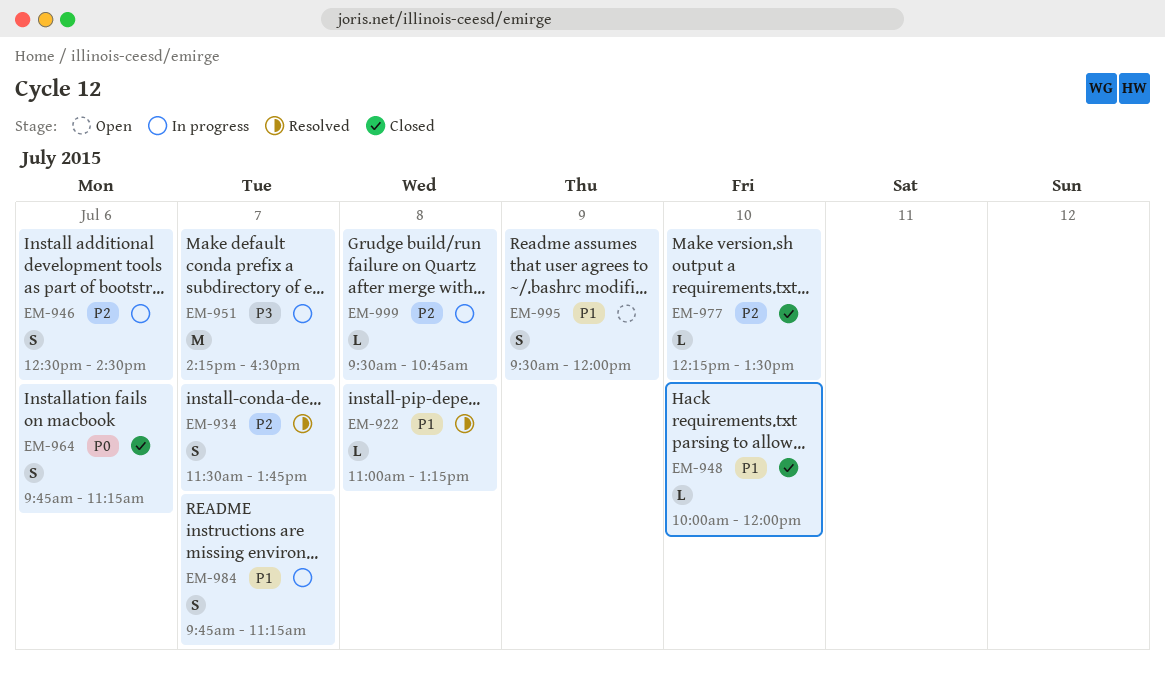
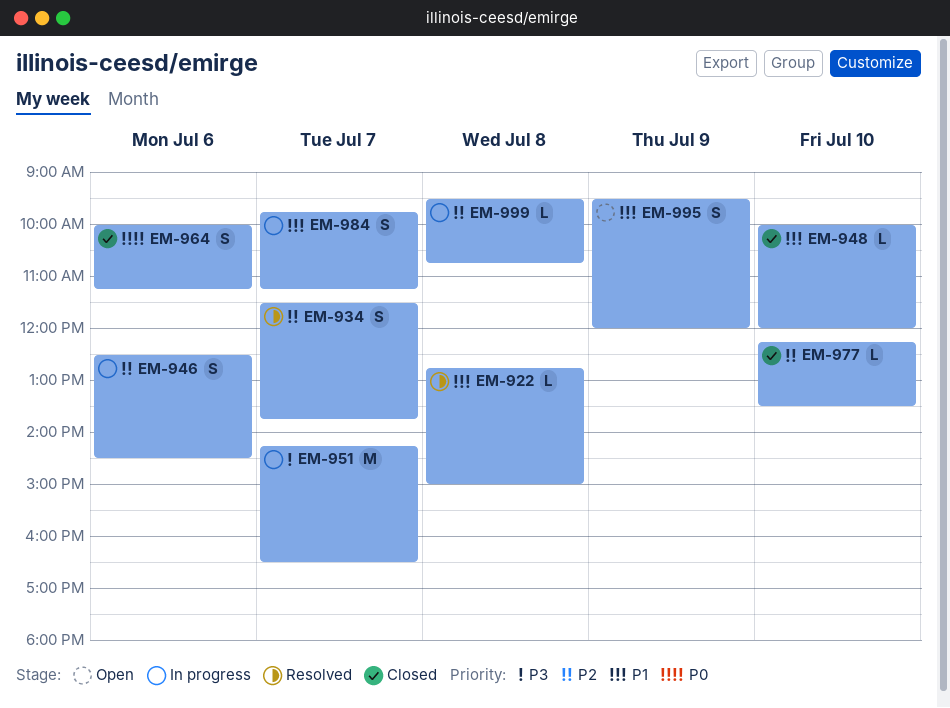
EM-922, begins: 11:00 -> 12:45
EM-922, ends: 13:15 -> 15:00
EM-964, begins: 09:45 -> 10:00

